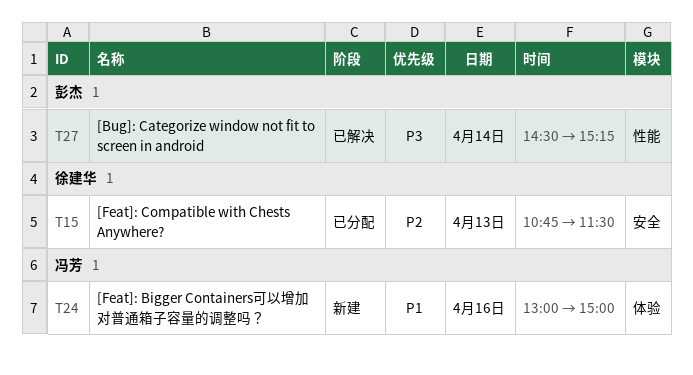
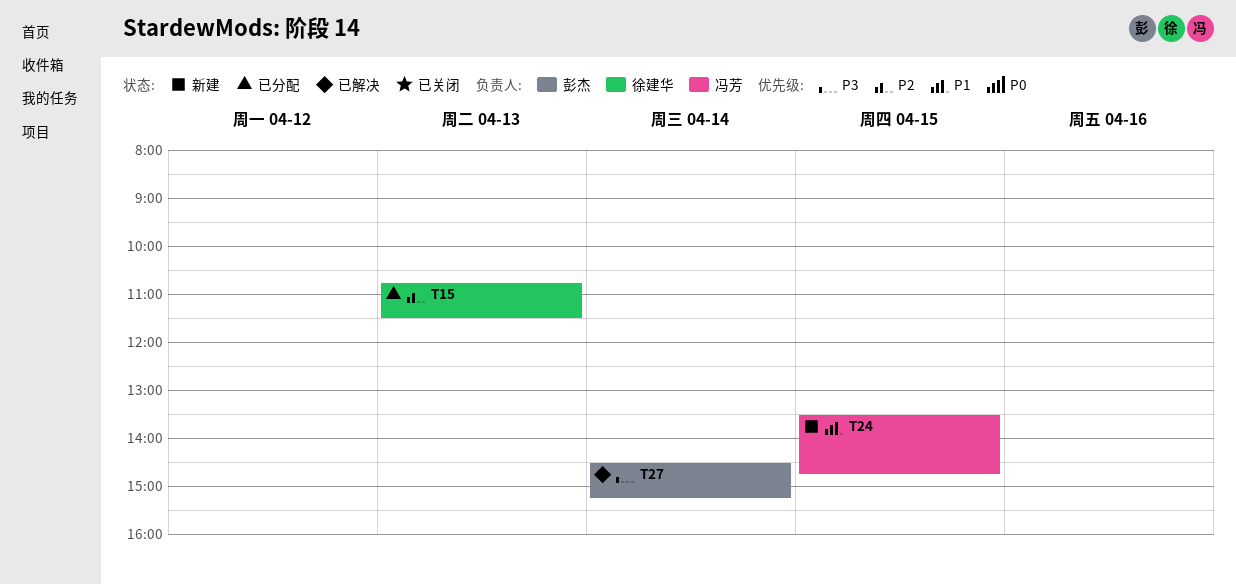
T24, day: Apr 16 -> Apr 15
T24, begins: 13:00 -> 13:30
T24, ends: 15:00 -> 14:45

